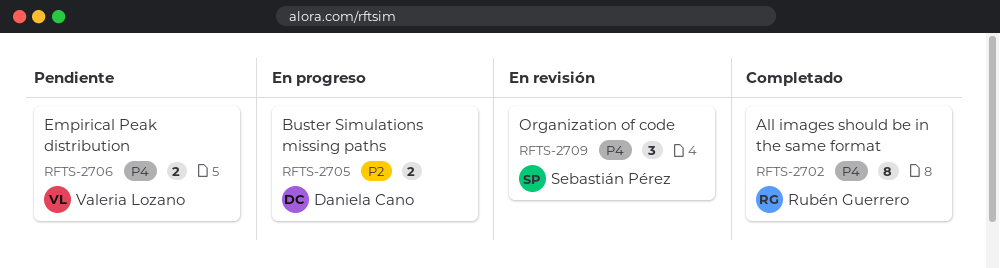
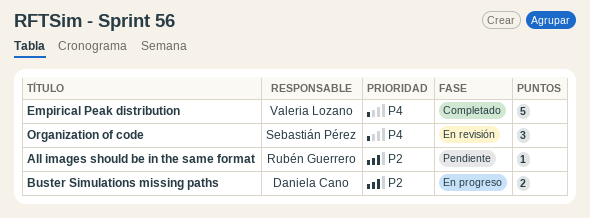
All images should be in the same format, status: Completado -> Pendiente
All images should be in the same format, priority: P4 -> P2
All images should be in the same format, estimate: 8 -> 1
Empirical Peak distribution, status: Pendiente -> Completado
Empirical Peak distribution, estimate: 2 -> 5

